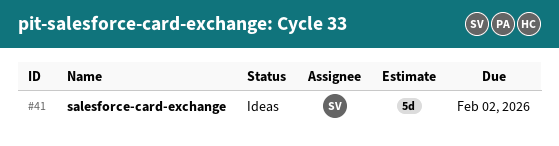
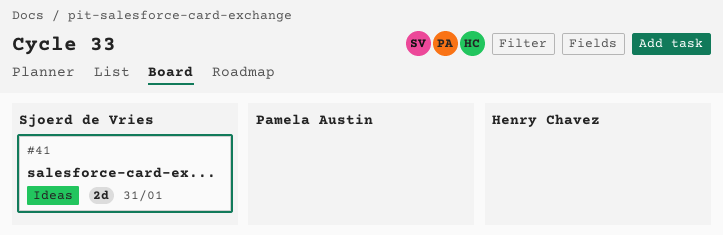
#41, estimate: 5d -> 2d
#41, due: Feb 2 -> Jan 31

